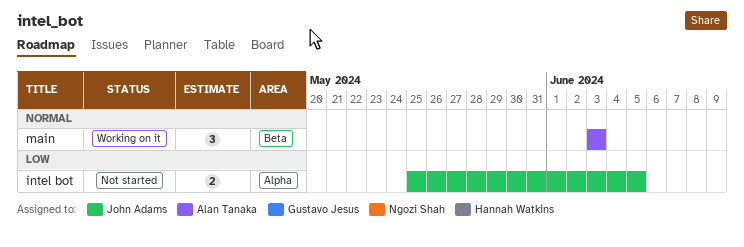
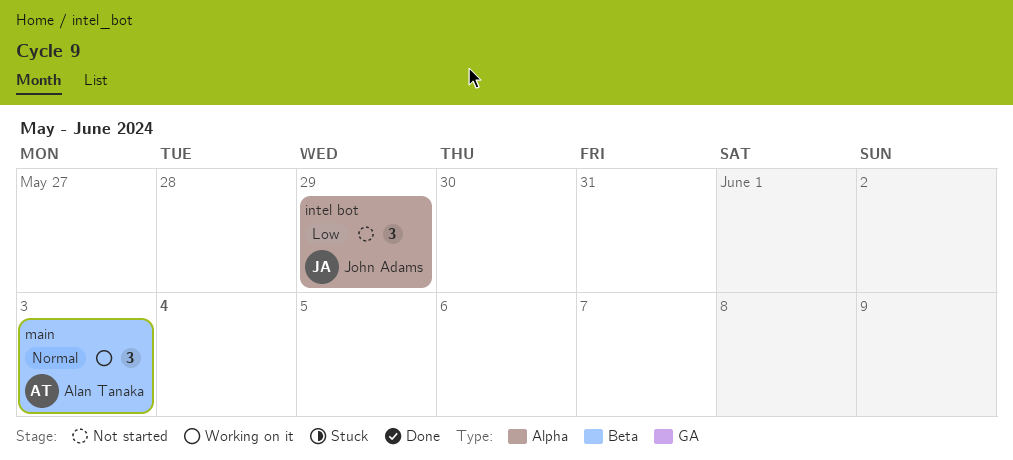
intel bot, estimate: 2 -> 3
intel bot, due: Jun 5 -> May 29

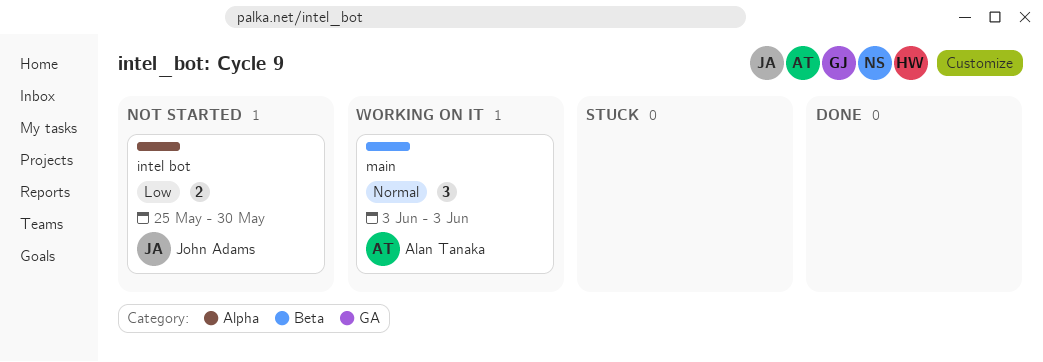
intel bot, estimate: 3 -> 2
intel bot, due: May 29 -> May 30

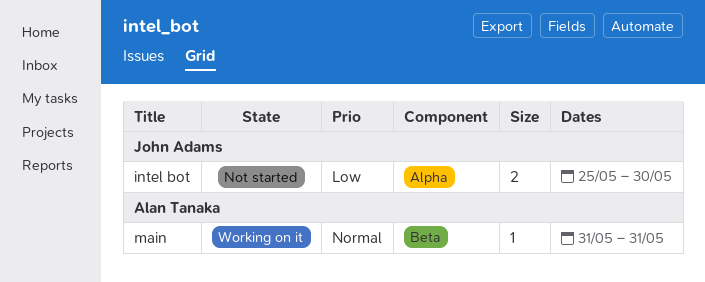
main, estimate: 3 -> 1
main, start: Jun 3 -> May 31
main, due: Jun 3 -> May 31

